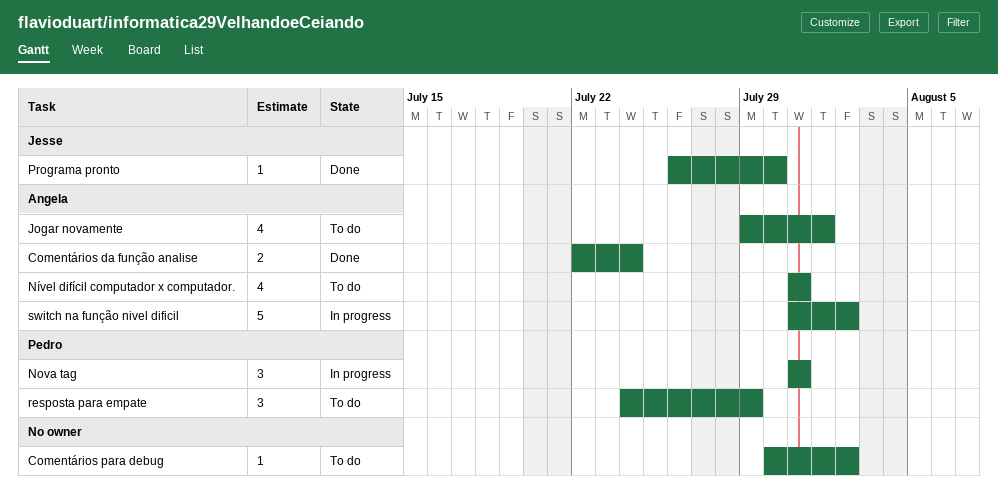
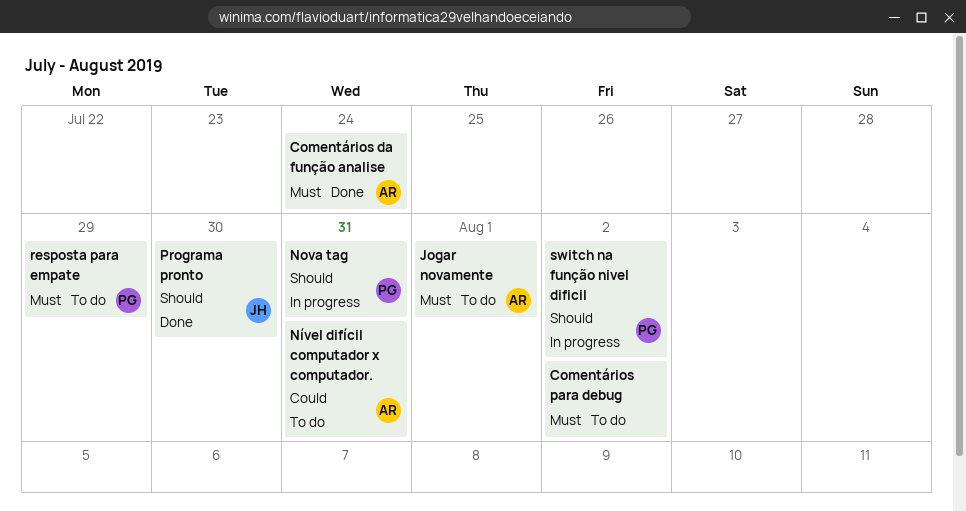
switch na função nivel dificil, owner: Angela -> Pedro

